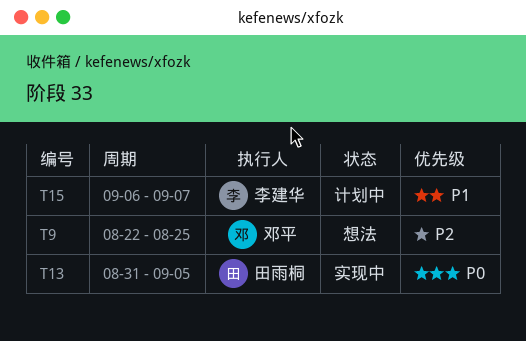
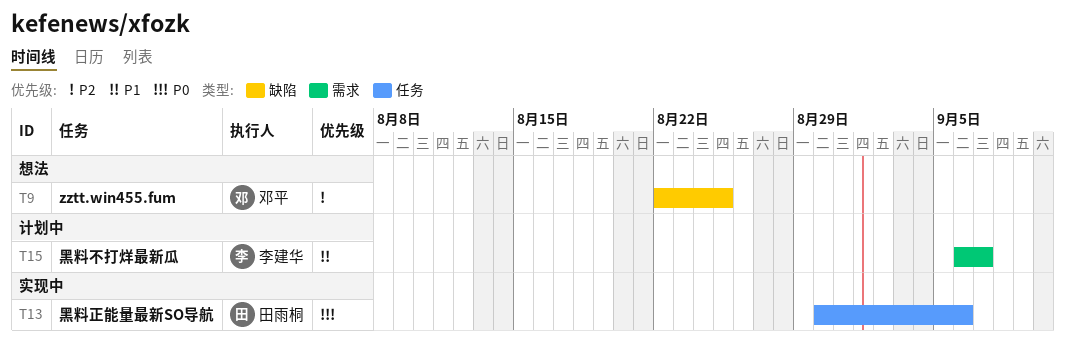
T13, start: Aug 31 -> Aug 30
T13, due: Sep 5 -> Sep 6

